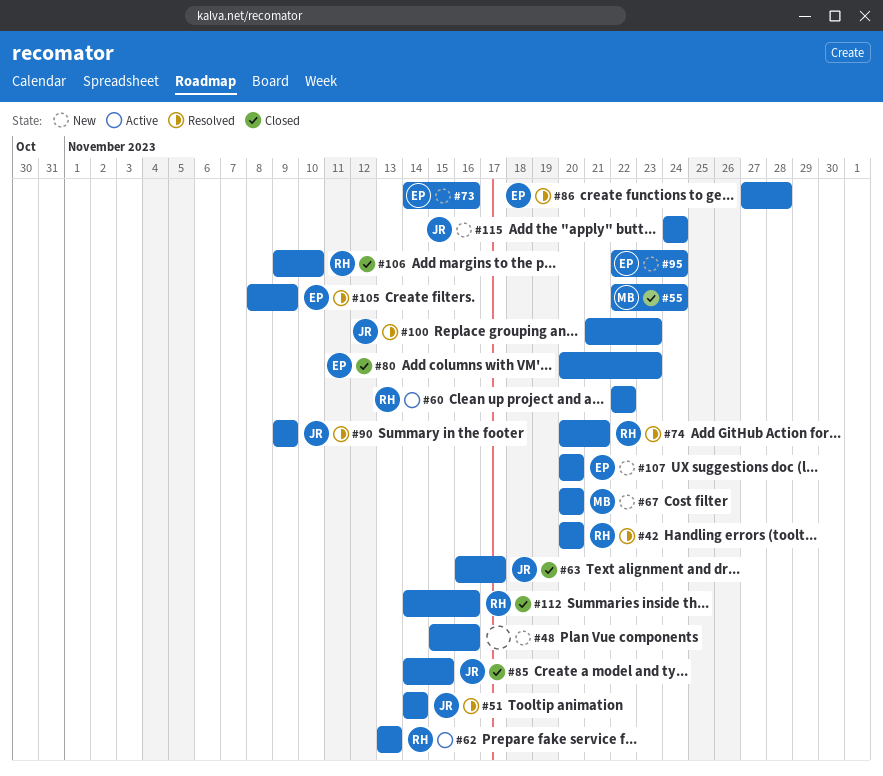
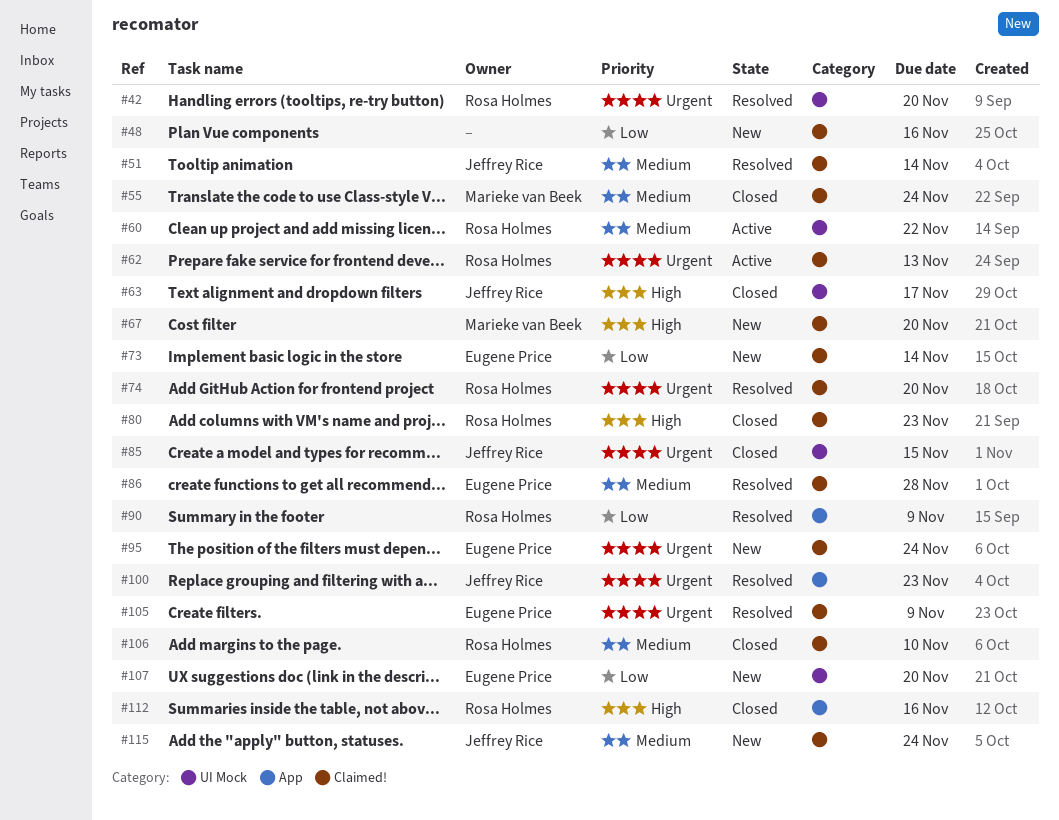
#73, due: Nov 16 -> Nov 14
#74, due: Nov 21 -> Nov 20
#80, owner: Eugene Price -> Rosa Holmes
#90, owner: Jeffrey Rice -> Rosa Holmes

